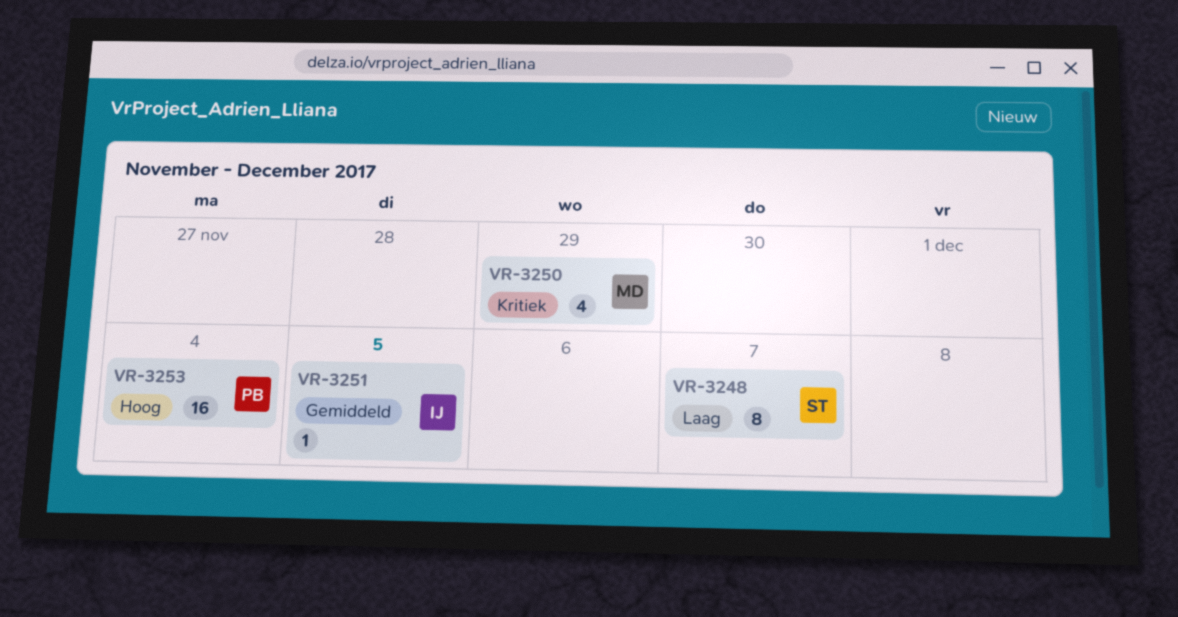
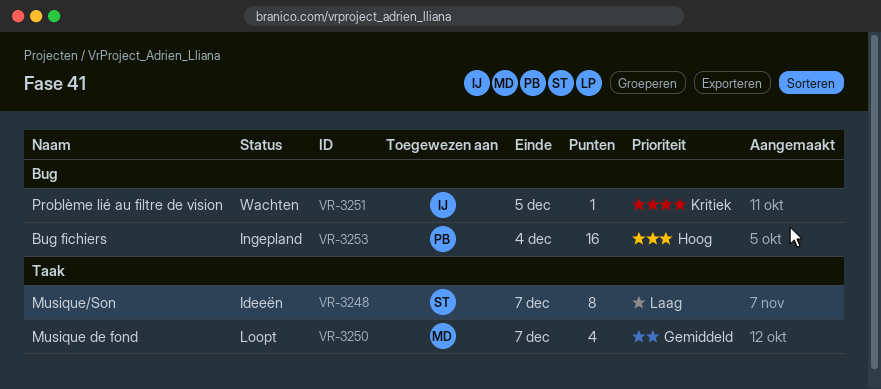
VR-3250, priority: Kritiek -> Gemiddeld
VR-3250, due: Nov 29 -> Dec 7
VR-3251, priority: Gemiddeld -> Kritiek

